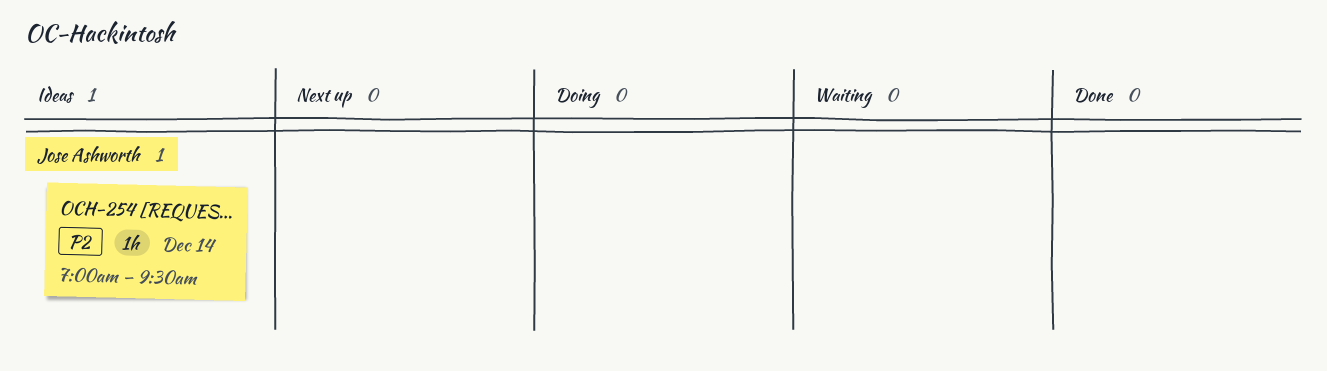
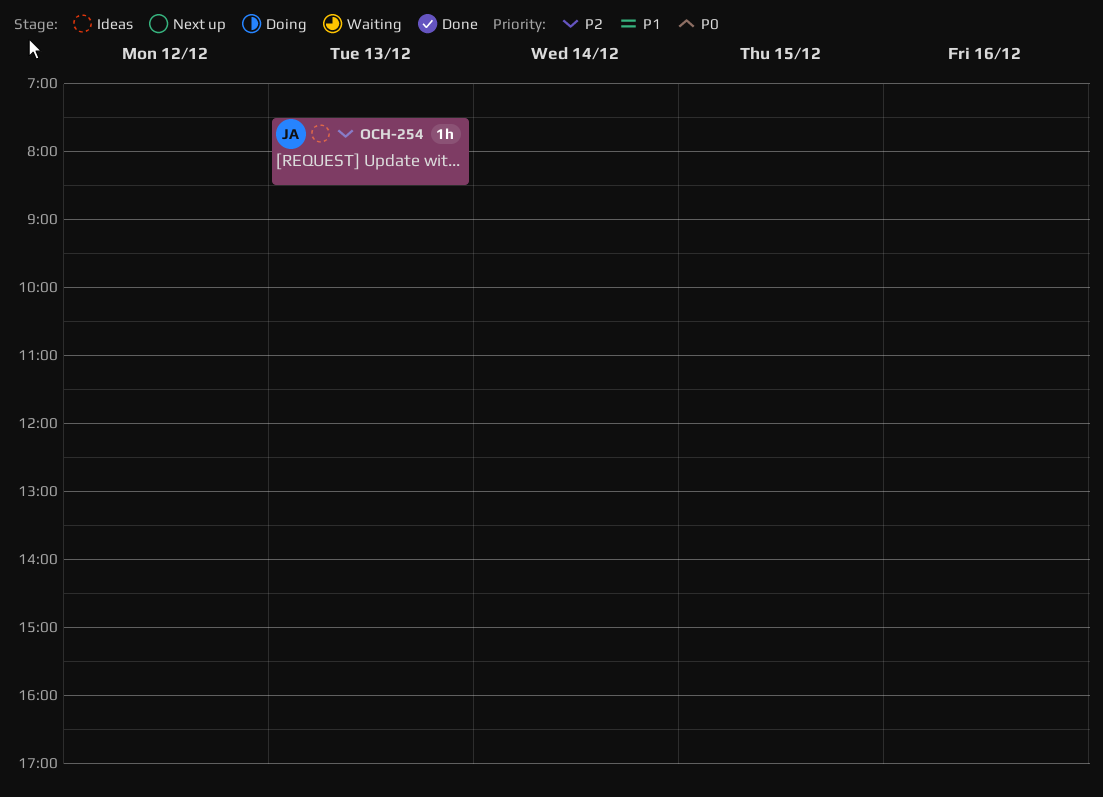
OCH-254, day: Dec 14 -> Dec 13
OCH-254, begins: 07:00 -> 07:30
OCH-254, ends: 09:30 -> 08:30

